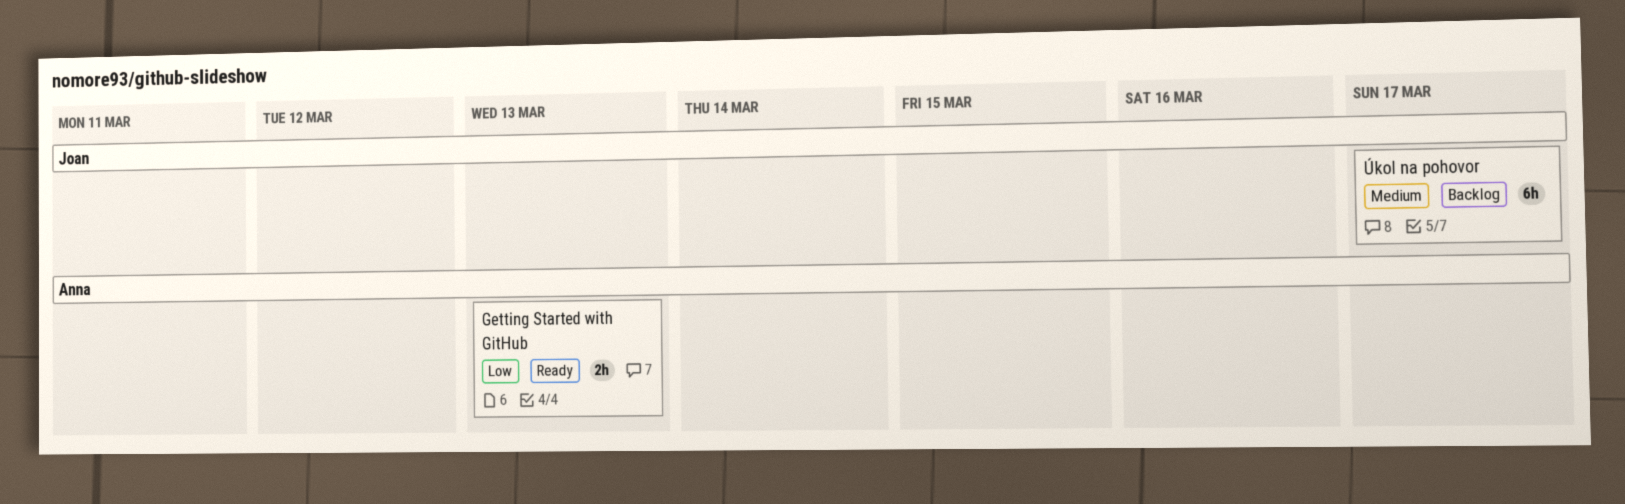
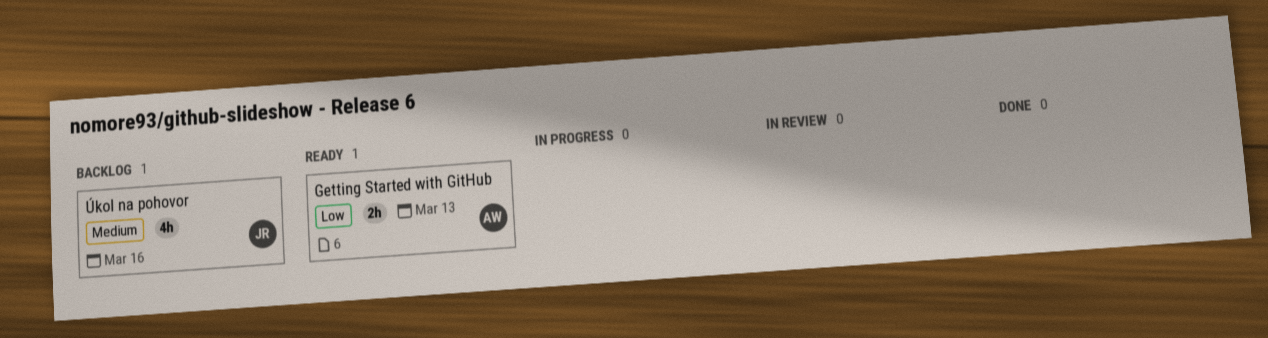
Úkol na pohovor, estimate: 6h -> 4h
Úkol na pohovor, due: Mar 17 -> Mar 16

